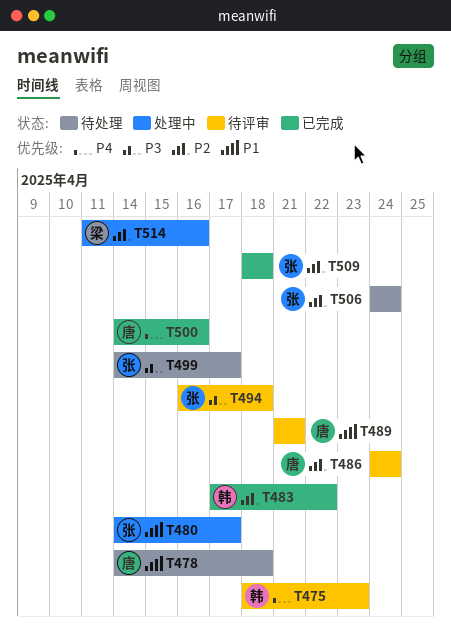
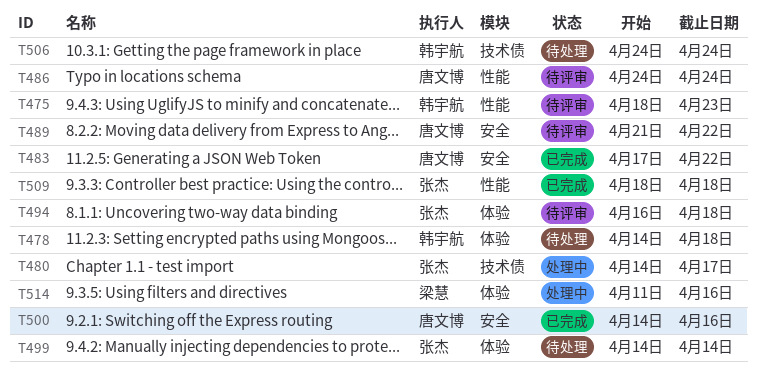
T478, owner: 唐文博 -> 韩宇航
T483, owner: 韩宇航 -> 唐文博
T489, due: Apr 21 -> Apr 22
T499, due: Apr 17 -> Apr 14
T506, owner: 张杰 -> 韩宇航

